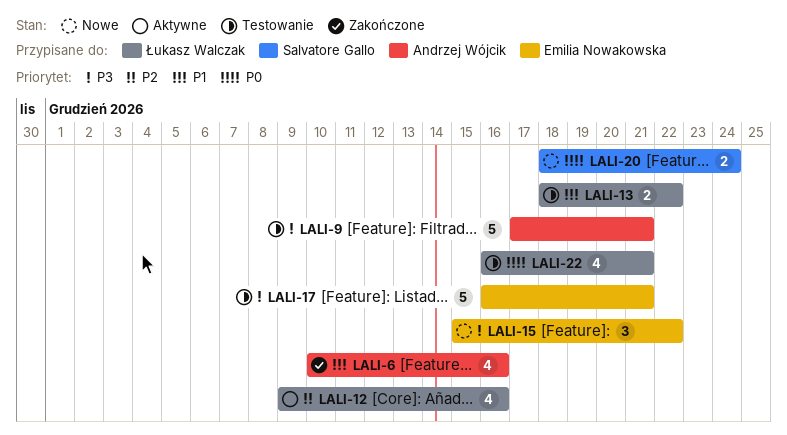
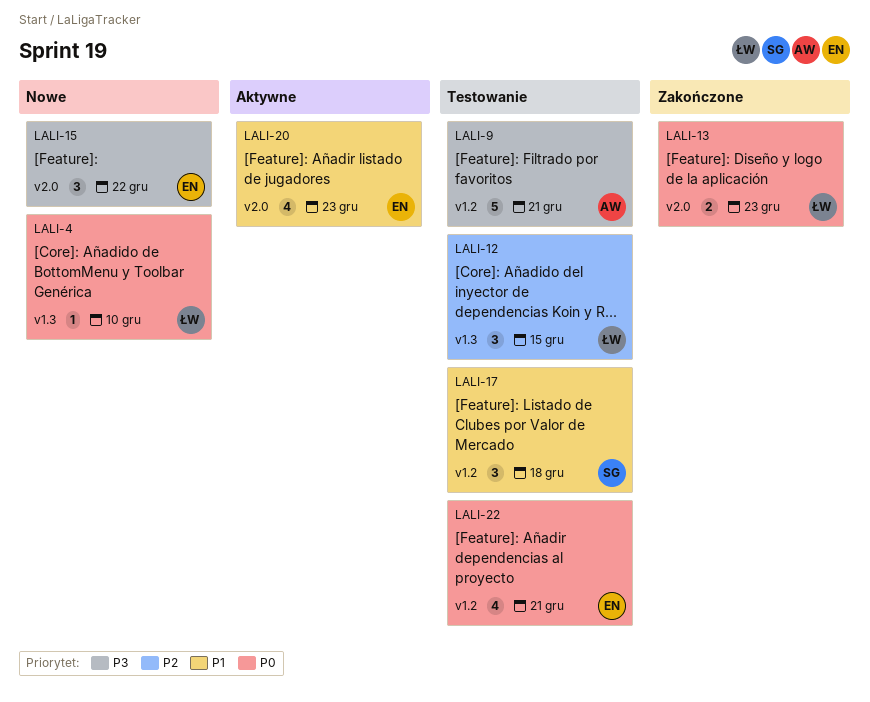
LALI-4: none -> present
LALI-6: present -> none
LALI-12, status: Aktywne -> Testowanie
LALI-12, estimate: 4 -> 3
LALI-12, due: Dec 16 -> Dec 15
LALI-13, status: Testowanie -> Zakończone
LALI-13, priority: P1 -> P0
LALI-13, due: Dec 22 -> Dec 23
LALI-17, owner: Emilia Nowakowska -> Salvatore Gallo
LALI-17, priority: P3 -> P1
LALI-17, estimate: 5 -> 3
LALI-17, due: Dec 21 -> Dec 18
LALI-20, status: Nowe -> Aktywne
LALI-20, owner: Salvatore Gallo -> Emilia Nowakowska
LALI-20, priority: P0 -> P1
LALI-20, estimate: 2 -> 4
LALI-20, due: Dec 24 -> Dec 23
LALI-22, owner: Łukasz Walczak -> Emilia Nowakowska

